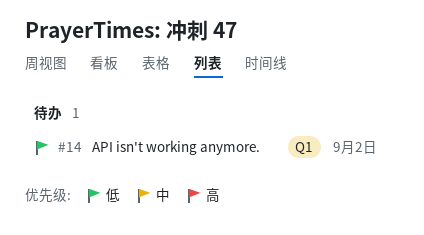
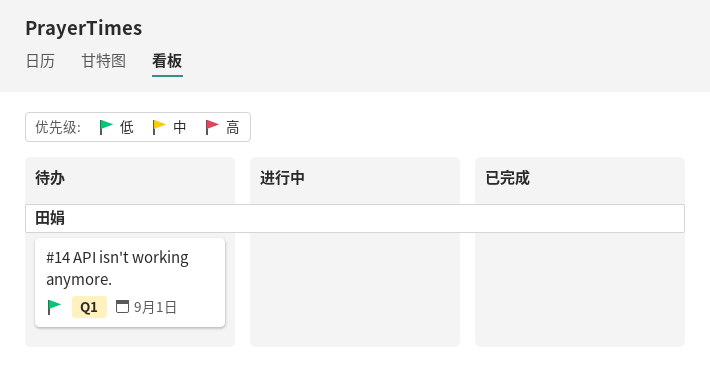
#14, due: Sep 2 -> Sep 1

